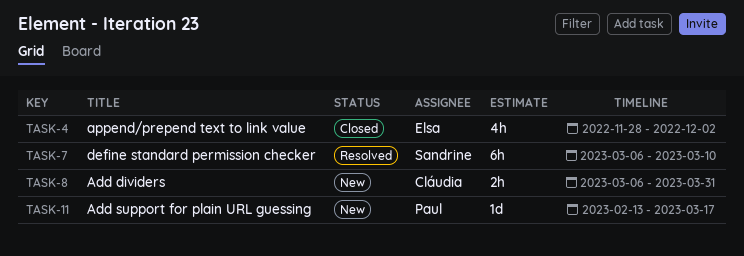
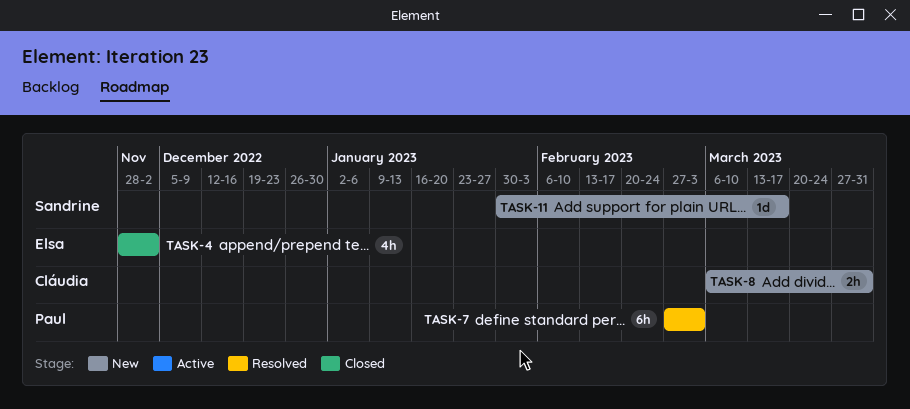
TASK-7, owner: Sandrine -> Paul
TASK-7, start: Mar 6 -> Feb 27
TASK-7, due: Mar 10 -> Mar 3
TASK-11, owner: Paul -> Sandrine
TASK-11, start: Feb 13 -> Jan 30

